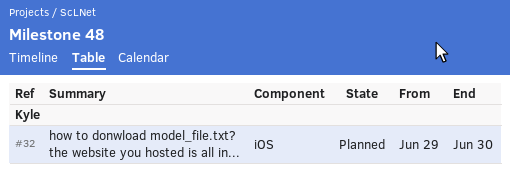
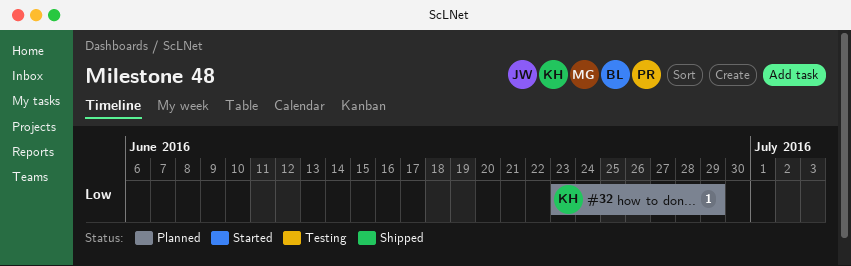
#32, start: Jun 29 -> Jun 23
#32, due: Jun 30 -> Jun 29

